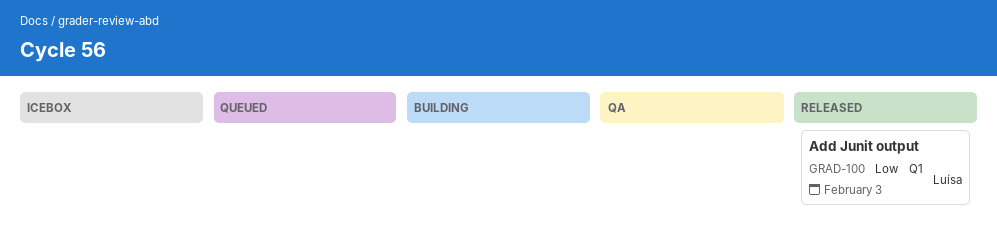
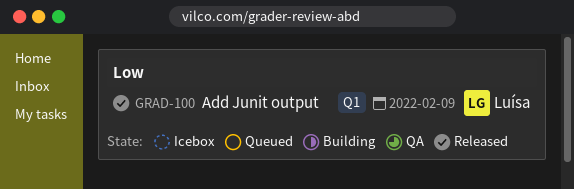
GRAD-100, due: Feb 3 -> Feb 9

